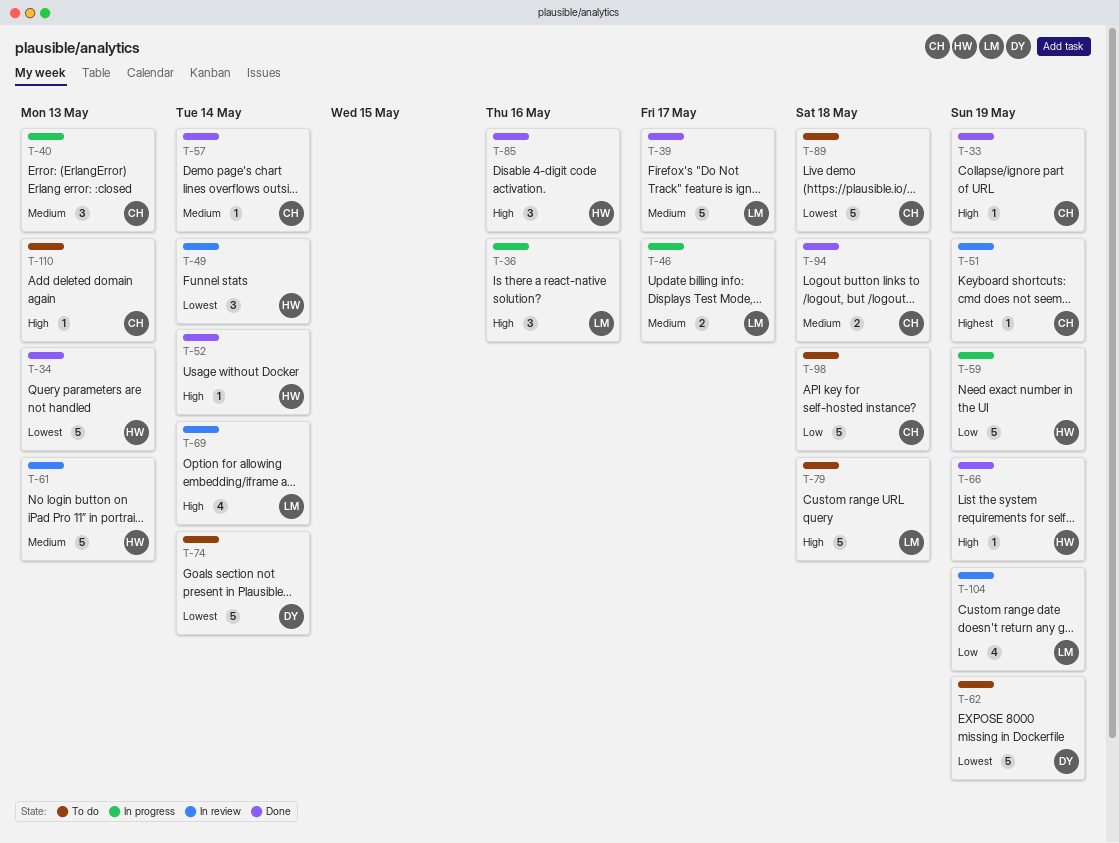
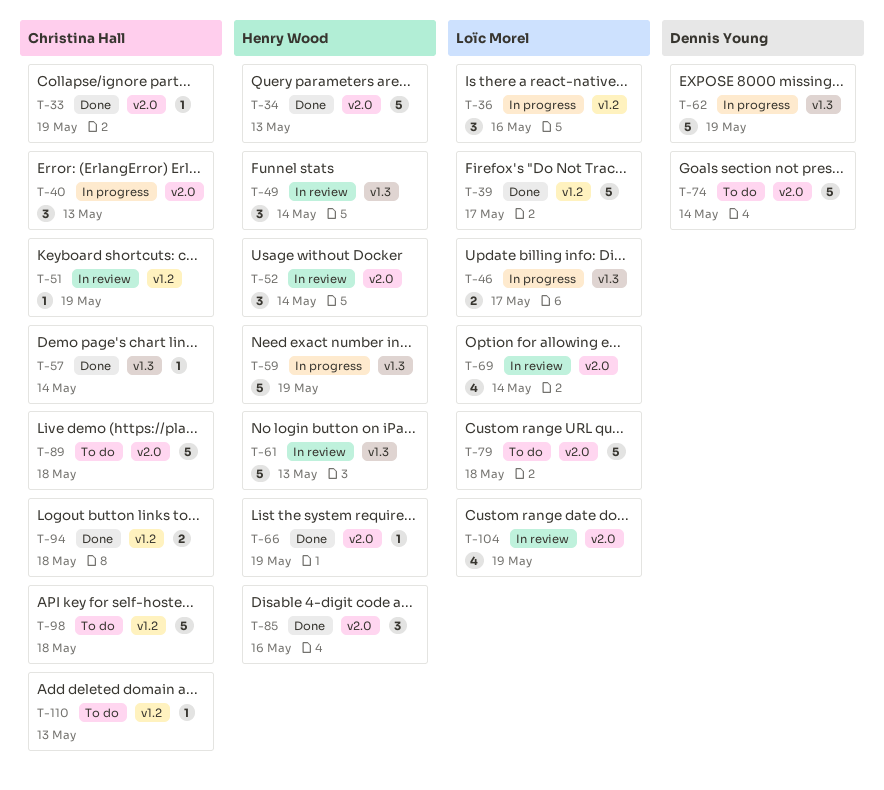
T-52, status: Done -> In review
T-52, estimate: 1 -> 3
T-62, status: To do -> In progress

